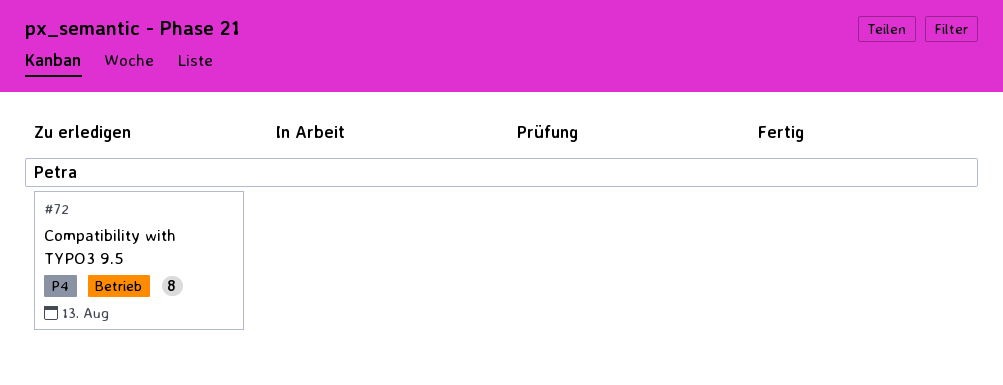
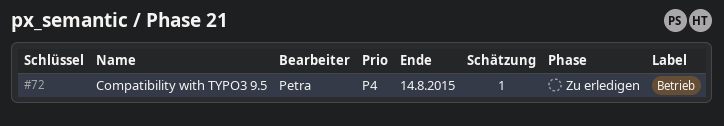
#72, estimate: 8 -> 1
#72, due: Aug 13 -> Aug 14

